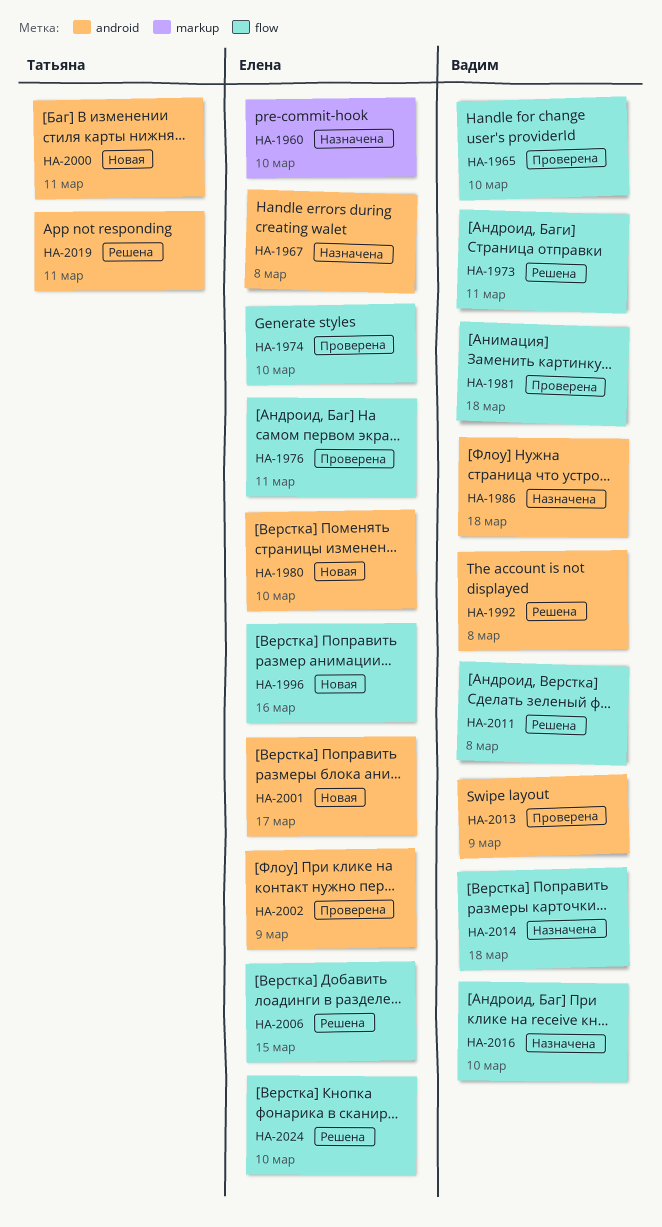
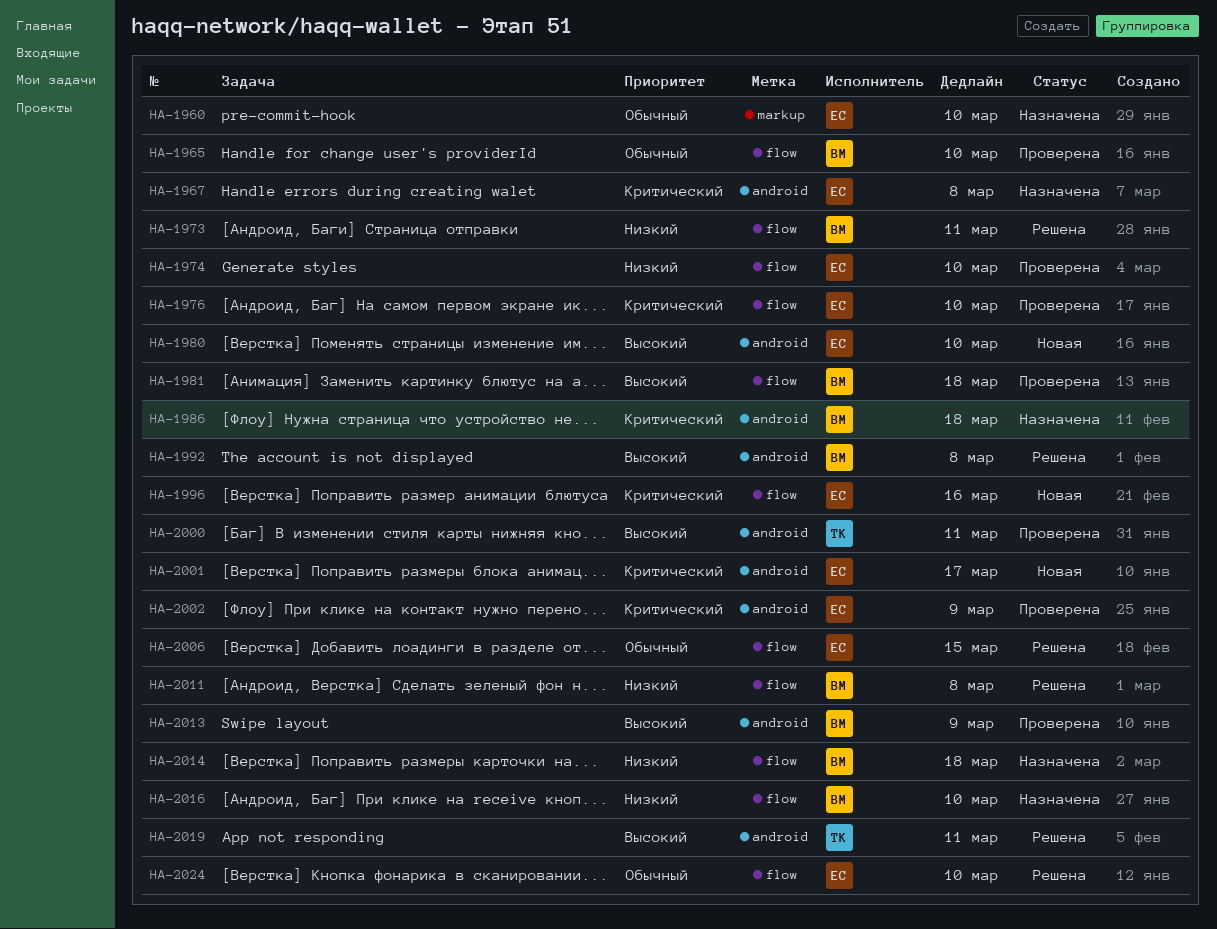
HA-1976, due: Mar 11 -> Mar 10
HA-2000, status: Новая -> Проверена

